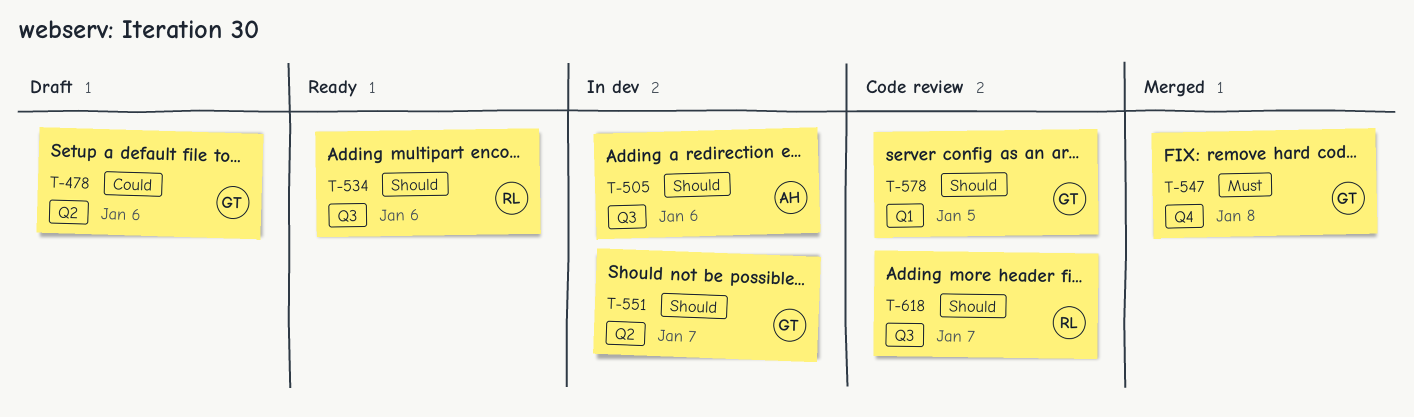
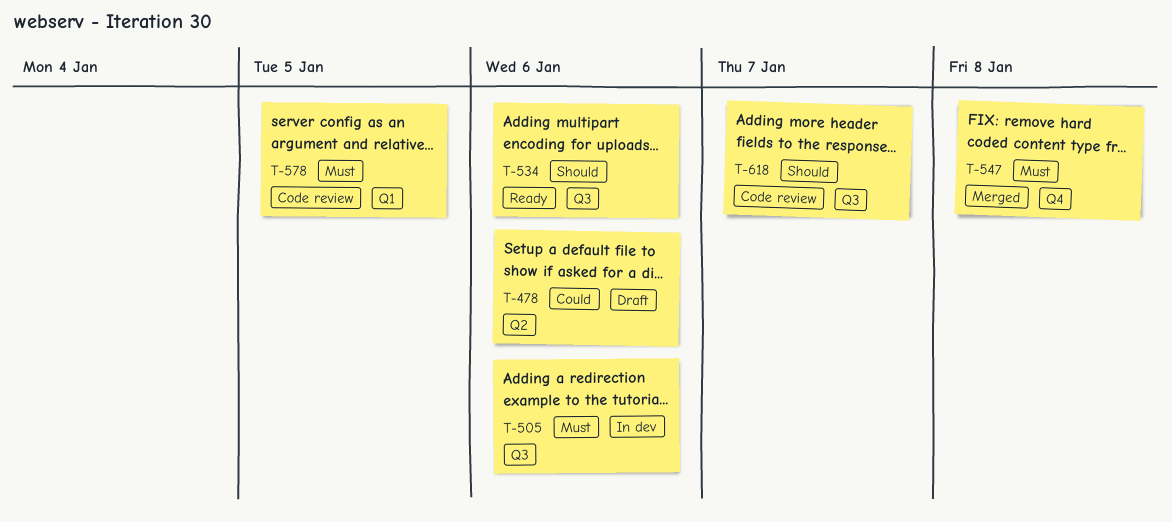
T-505, priority: Should -> Must
T-551: present -> none
T-578, priority: Should -> Must

